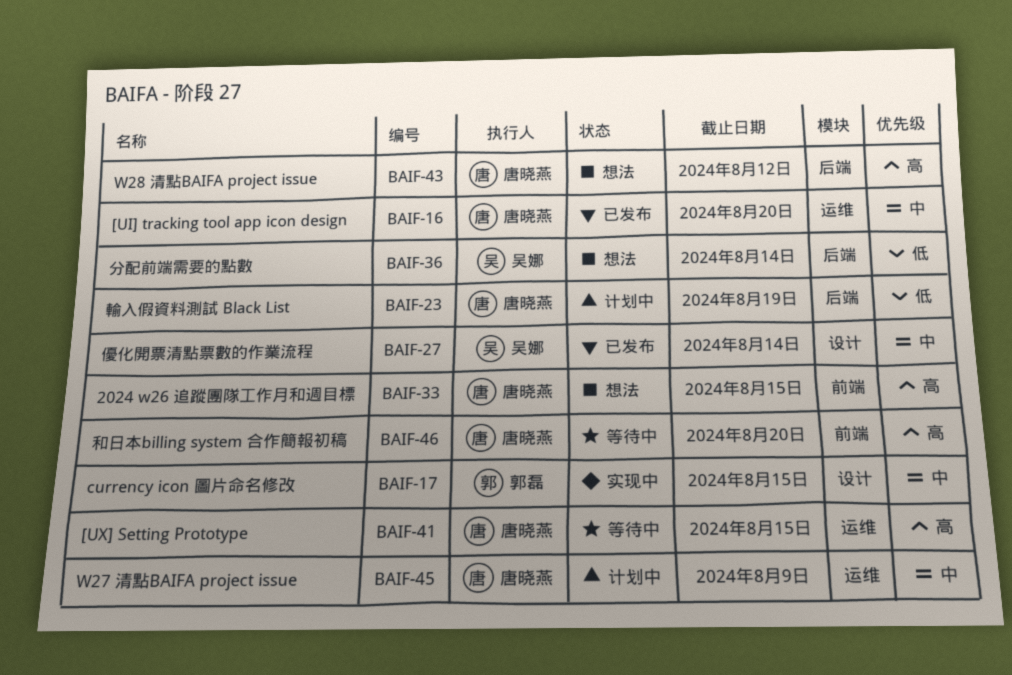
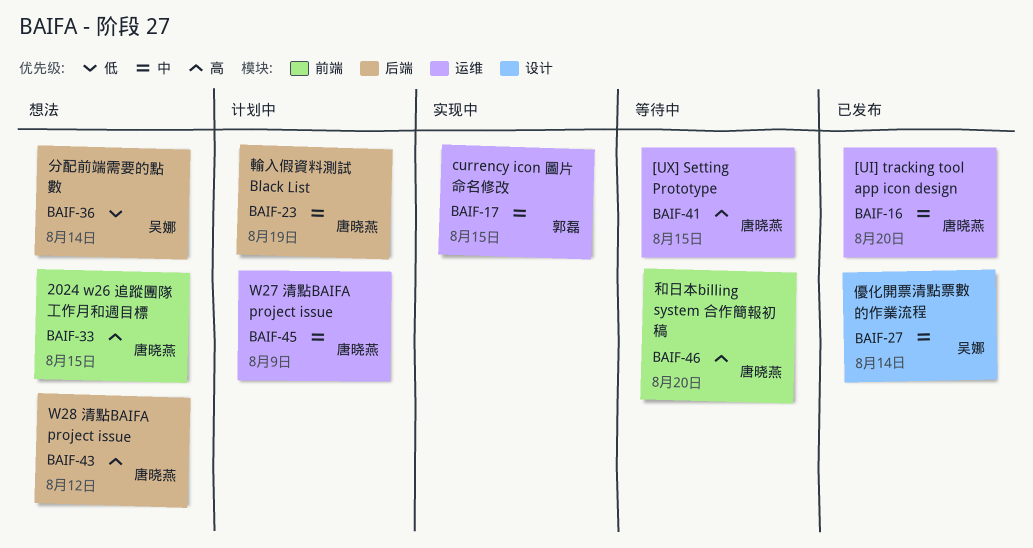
BAIF-17, label: 设计 -> 运维
BAIF-23, priority: 低 -> 中

